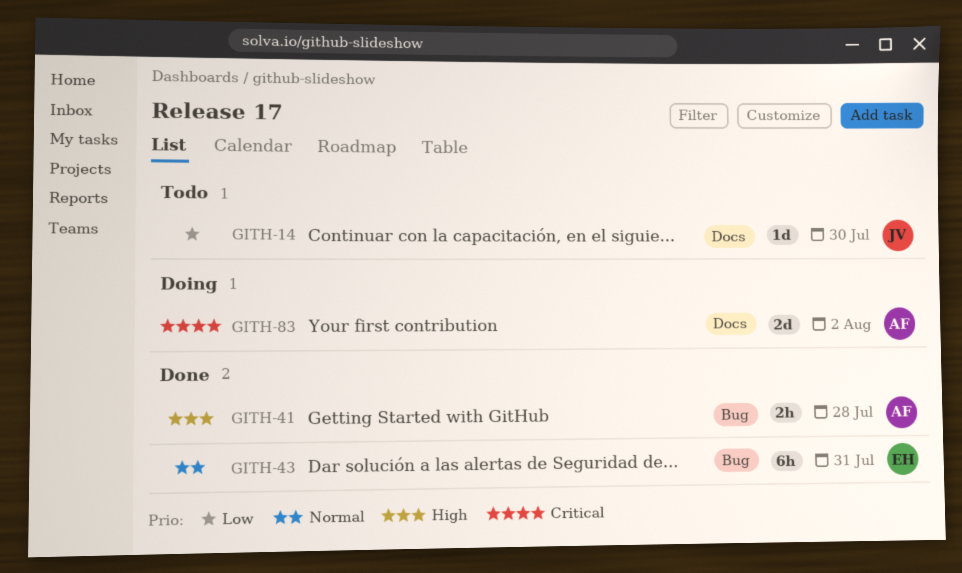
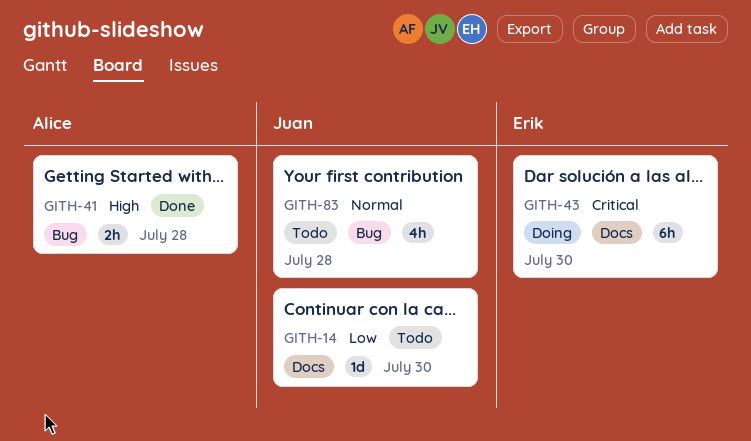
GITH-43, status: Done -> Doing
GITH-43, priority: Normal -> Critical
GITH-43, label: Bug -> Docs
GITH-43, due: Jul 31 -> Jul 30
GITH-83, status: Doing -> Todo
GITH-83, owner: Alice -> Juan
GITH-83, priority: Critical -> Normal
GITH-83, label: Docs -> Bug
GITH-83, estimate: 2d -> 4h
GITH-83, due: Aug 2 -> Jul 28

